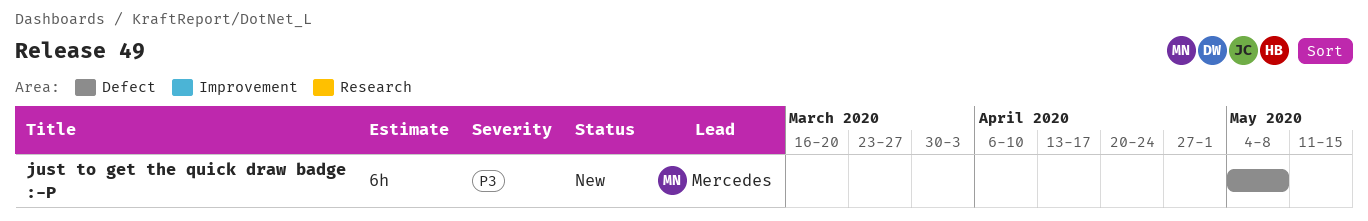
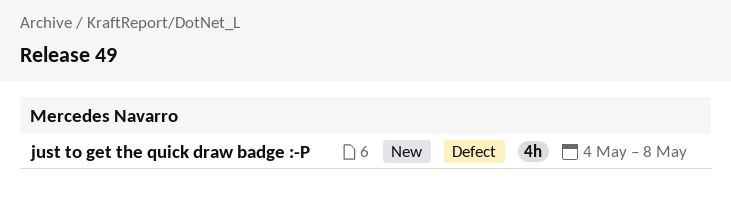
just to get the quick draw badge :-P, estimate: 6h -> 4h

